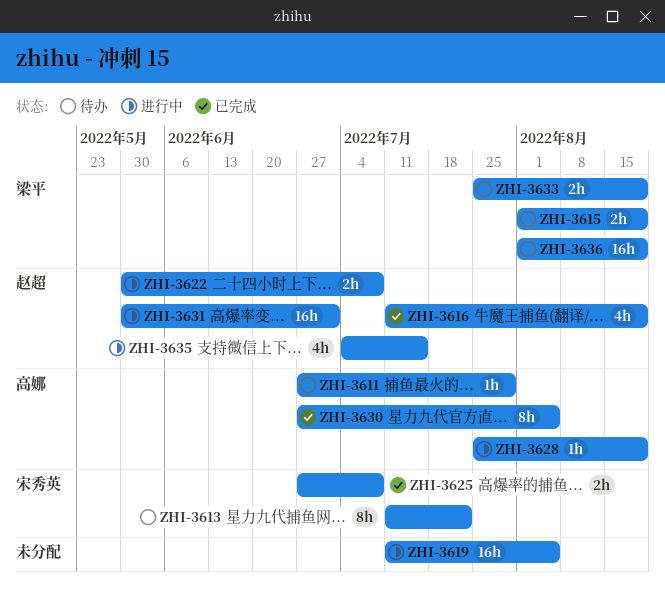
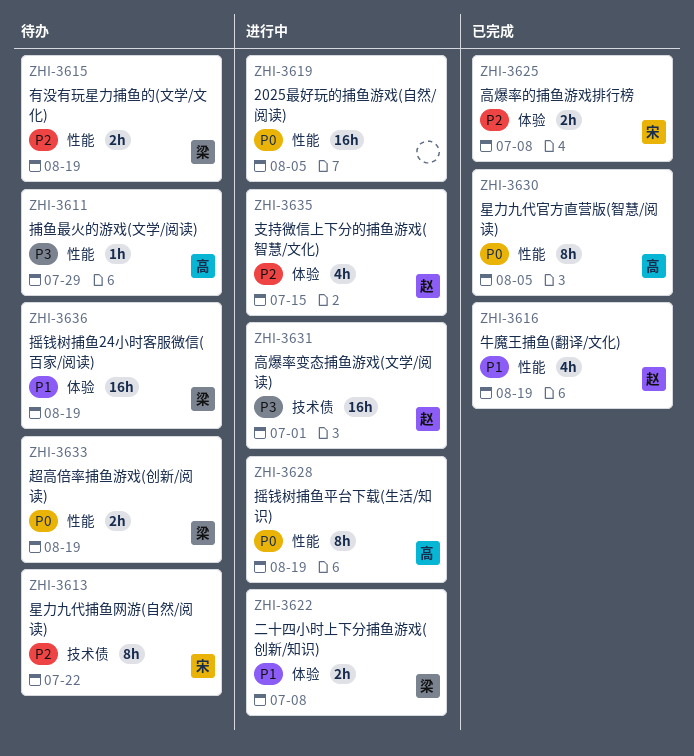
ZHI-3622, owner: 赵超 -> 梁平
ZHI-3628, estimate: 1h -> 8h

